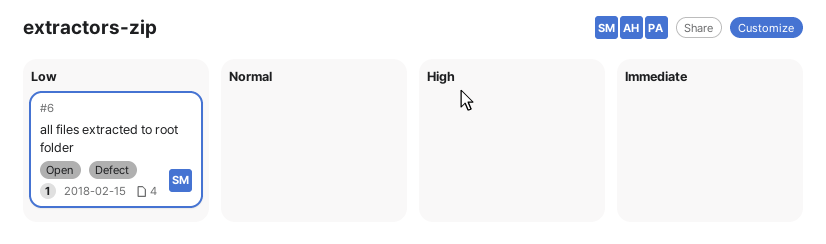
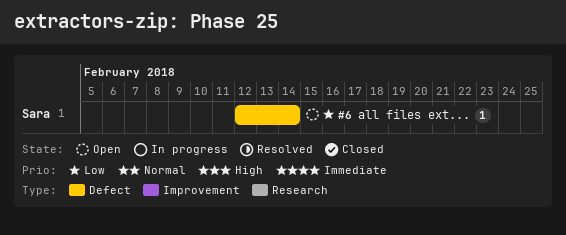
#6, due: Feb 15 -> Feb 14

